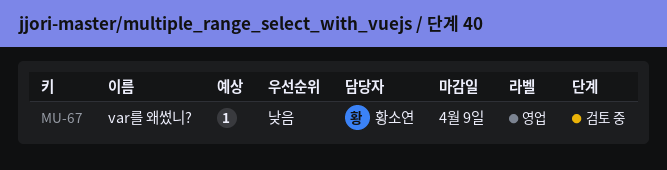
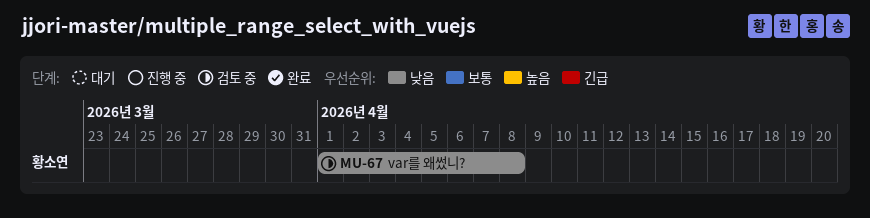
MU-67, due: Apr 9 -> Apr 8

